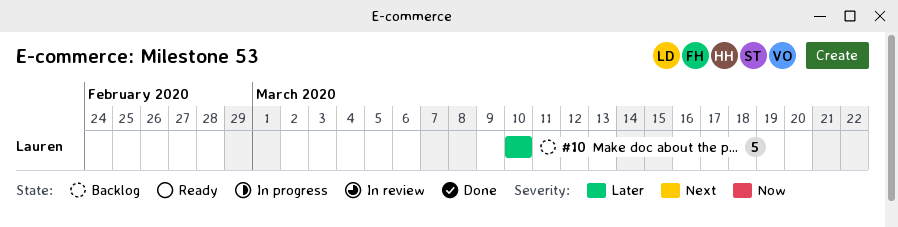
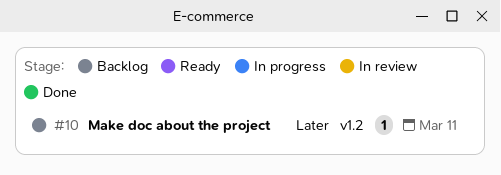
#10, estimate: 5 -> 1
#10, due: Mar 10 -> Mar 11

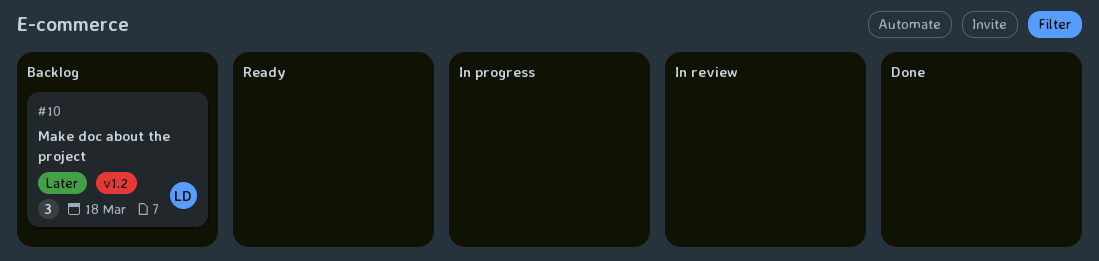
#10, estimate: 1 -> 3
#10, due: Mar 11 -> Mar 18

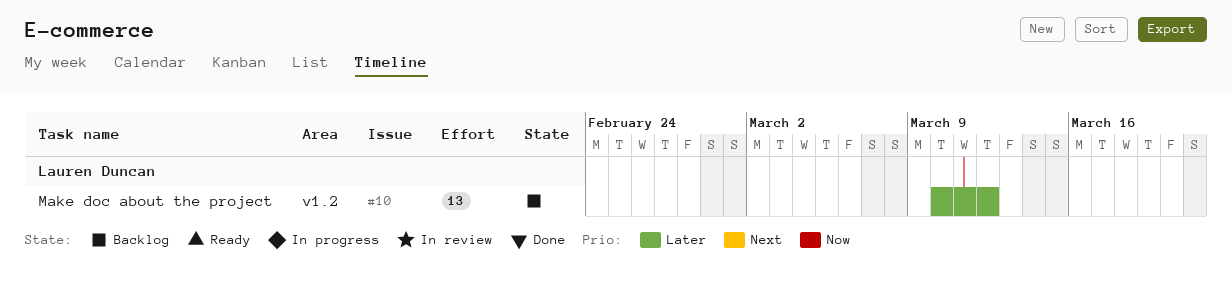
#10, estimate: 3 -> 13
#10, due: Mar 18 -> Mar 12

